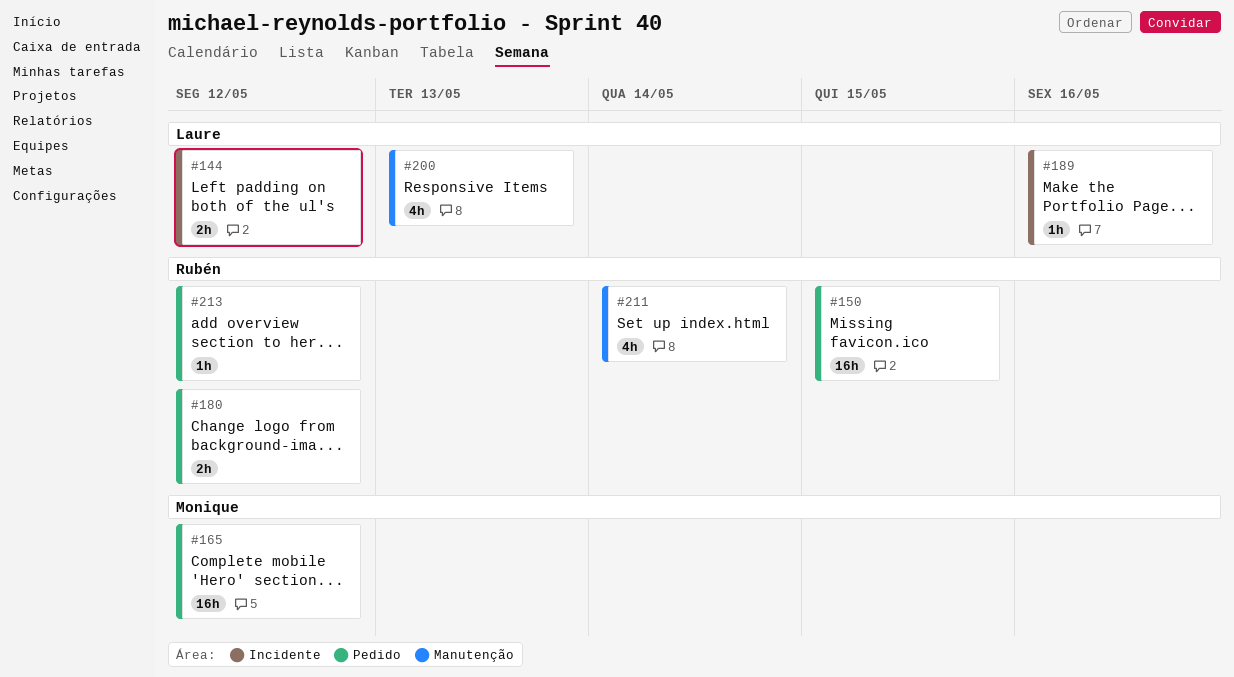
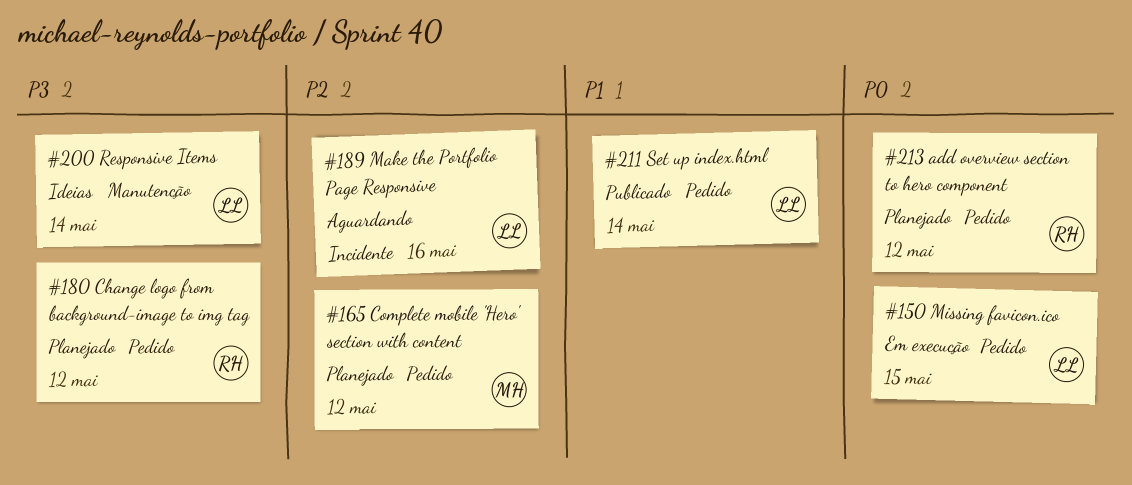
#144: present -> none
#150, owner: Rubén -> Laure
#200, due: May 13 -> May 14
#211, owner: Rubén -> Laure
#211, label: Manutenção -> Pedido

